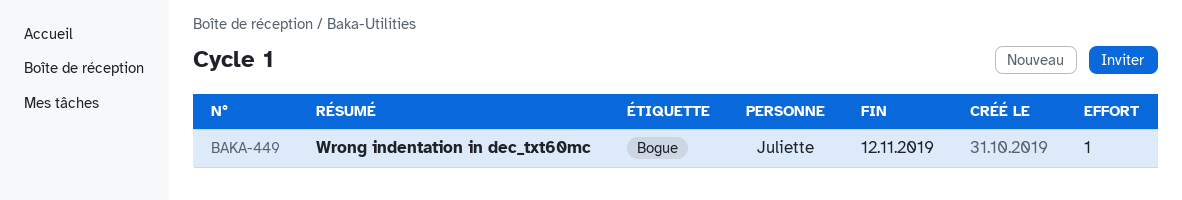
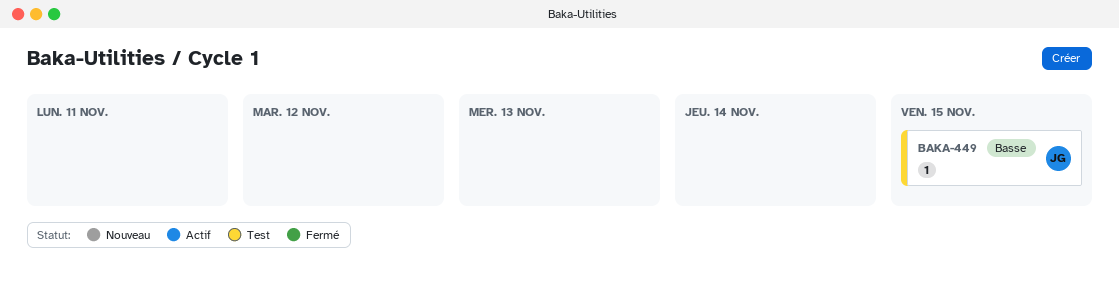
BAKA-449, due: Nov 12 -> Nov 15

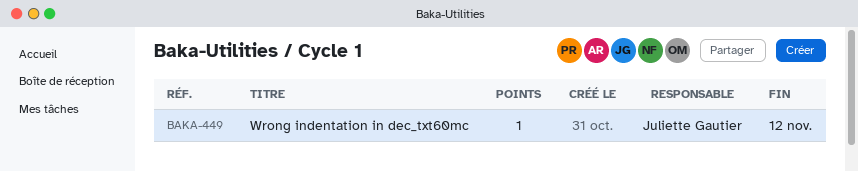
BAKA-449, due: Nov 15 -> Nov 12

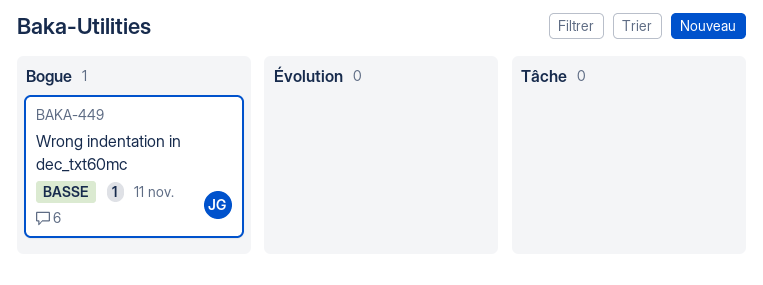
BAKA-449, due: Nov 12 -> Nov 11

